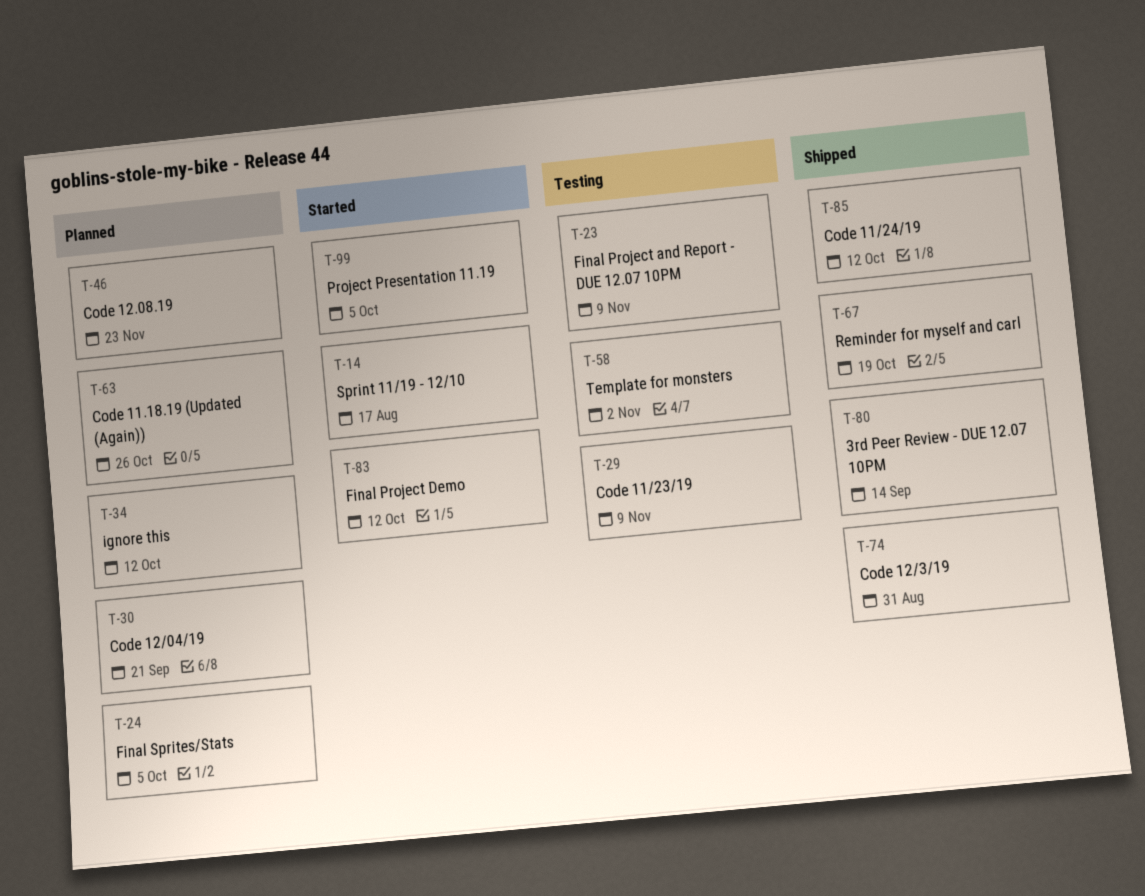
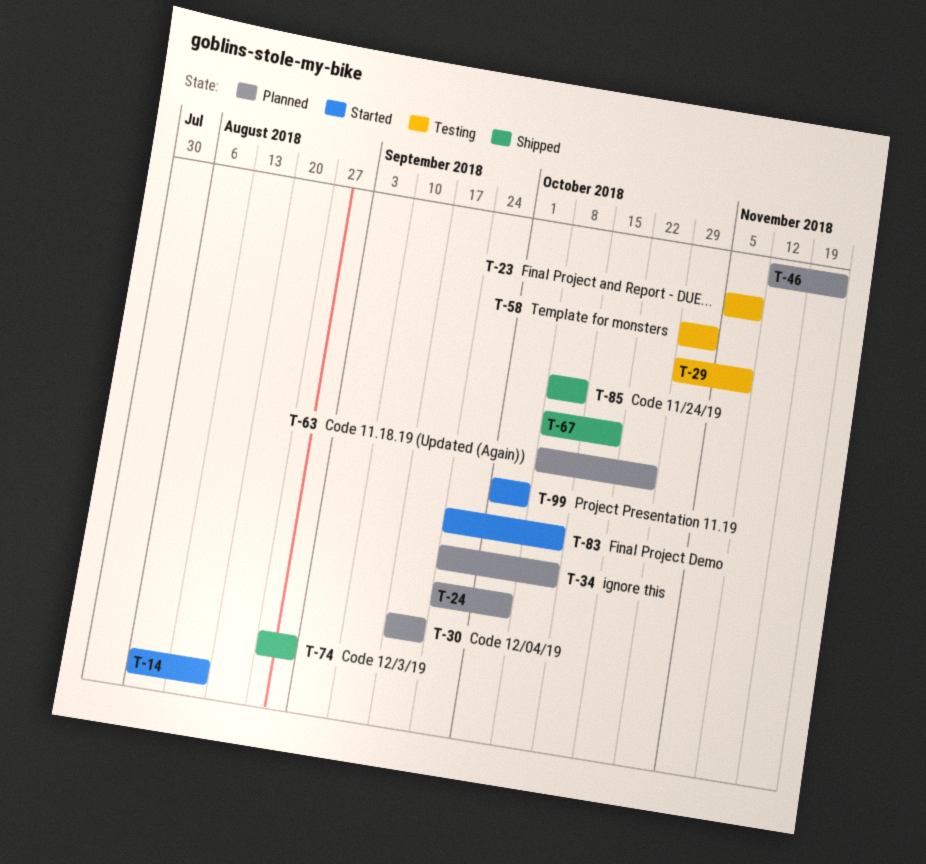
T-80: present -> none

